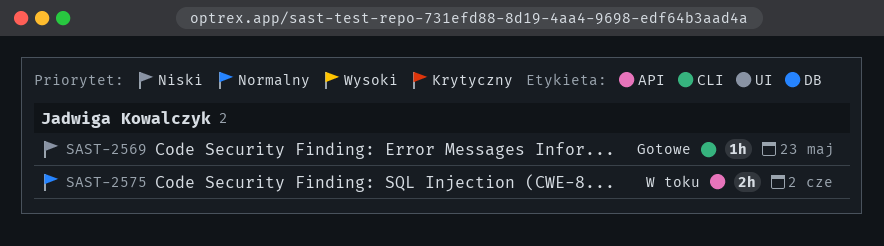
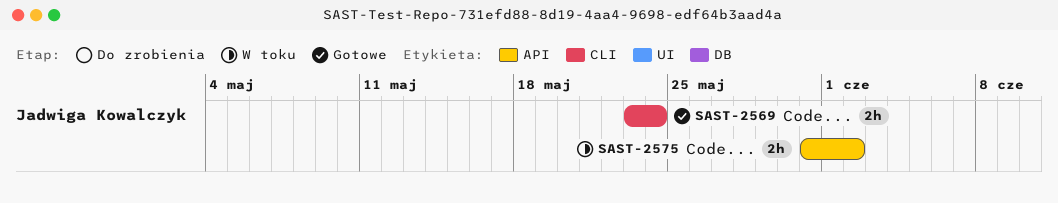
SAST-2569, estimate: 1h -> 2h
SAST-2569, due: May 23 -> May 24

